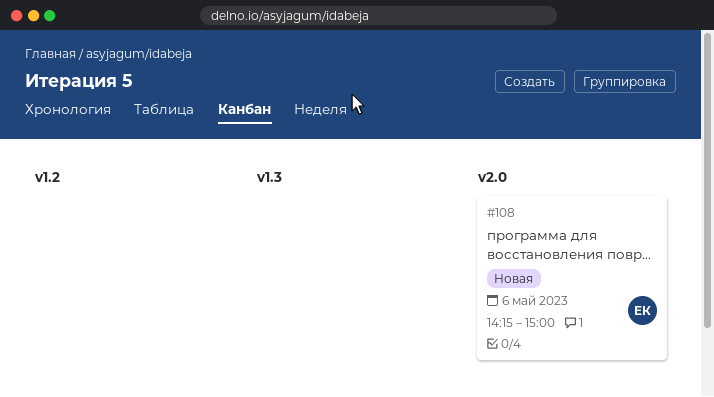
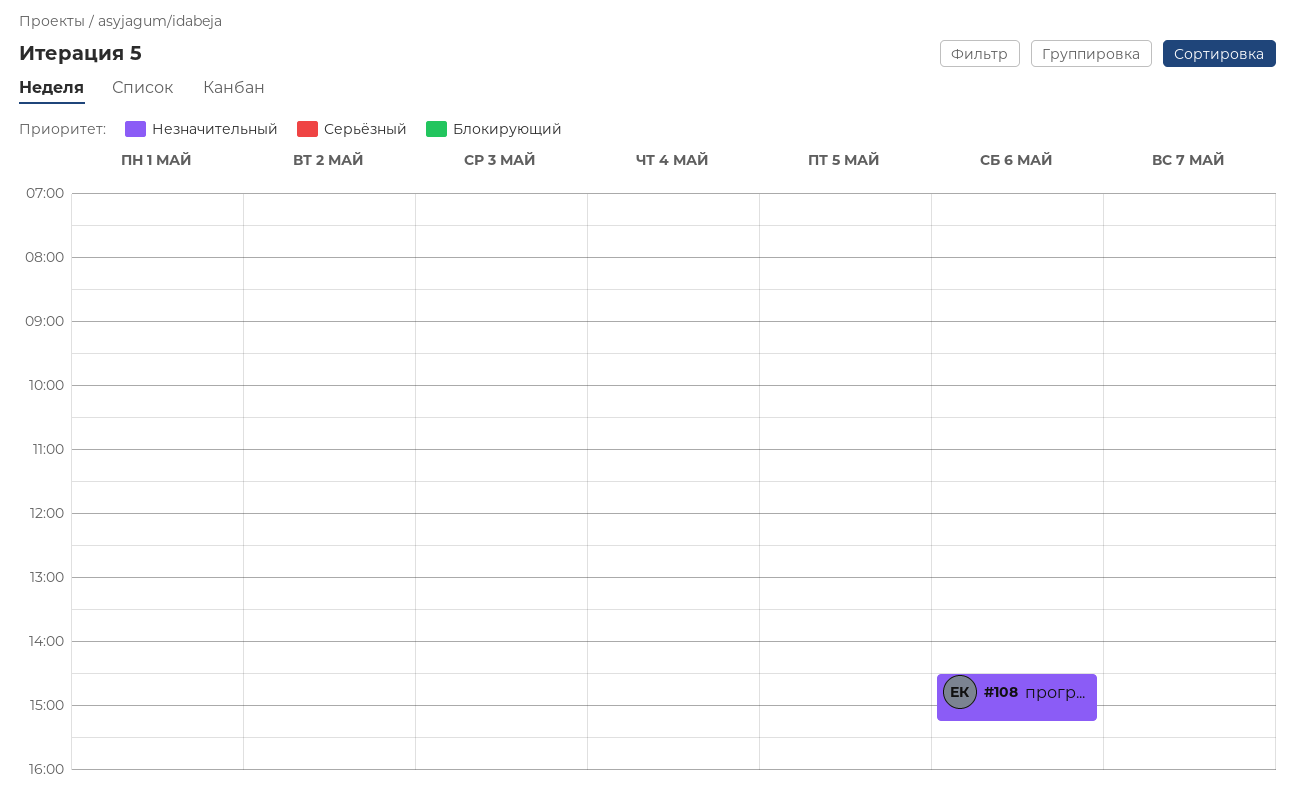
#108, begins: 14:15 -> 14:30
#108, ends: 15:00 -> 15:15

